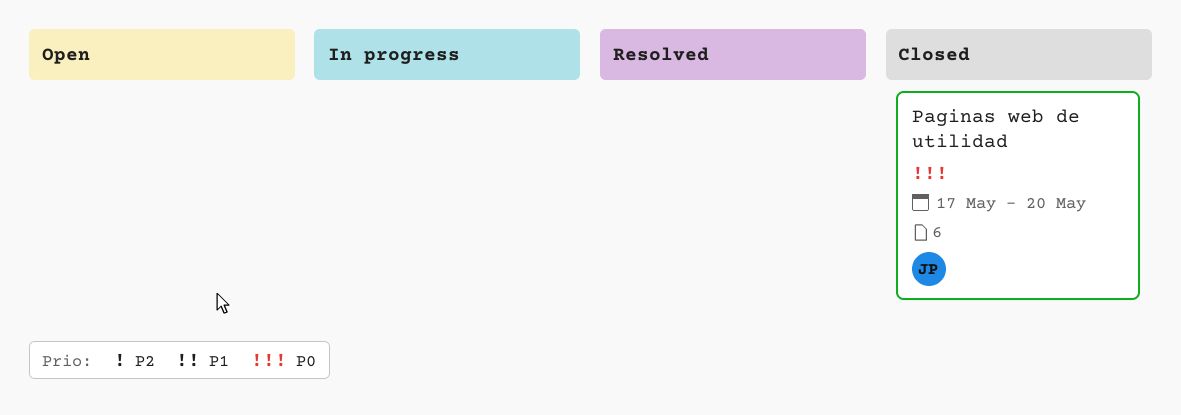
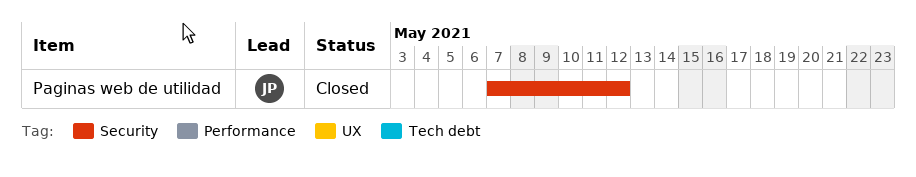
Paginas web de utilidad, start: May 17 -> May 7
Paginas web de utilidad, due: May 20 -> May 12

